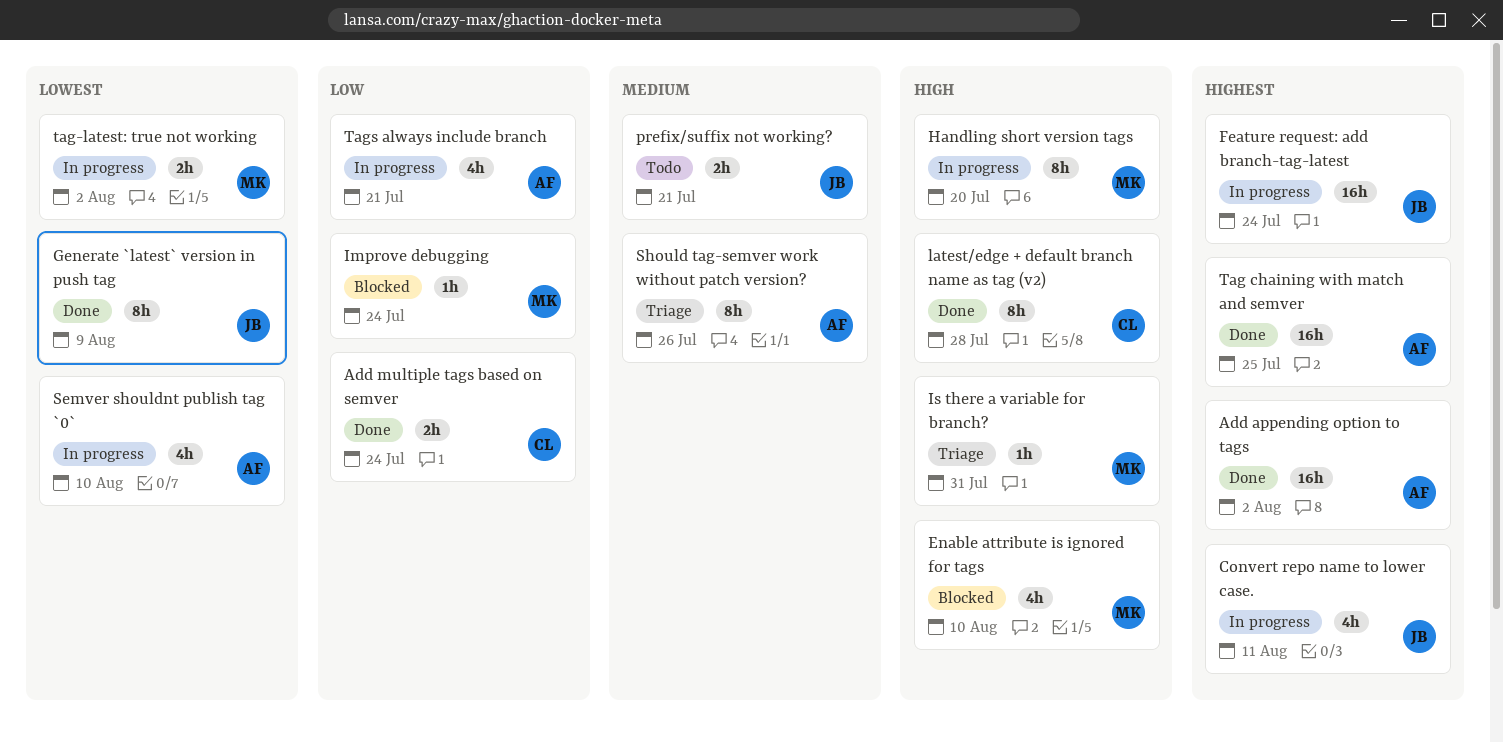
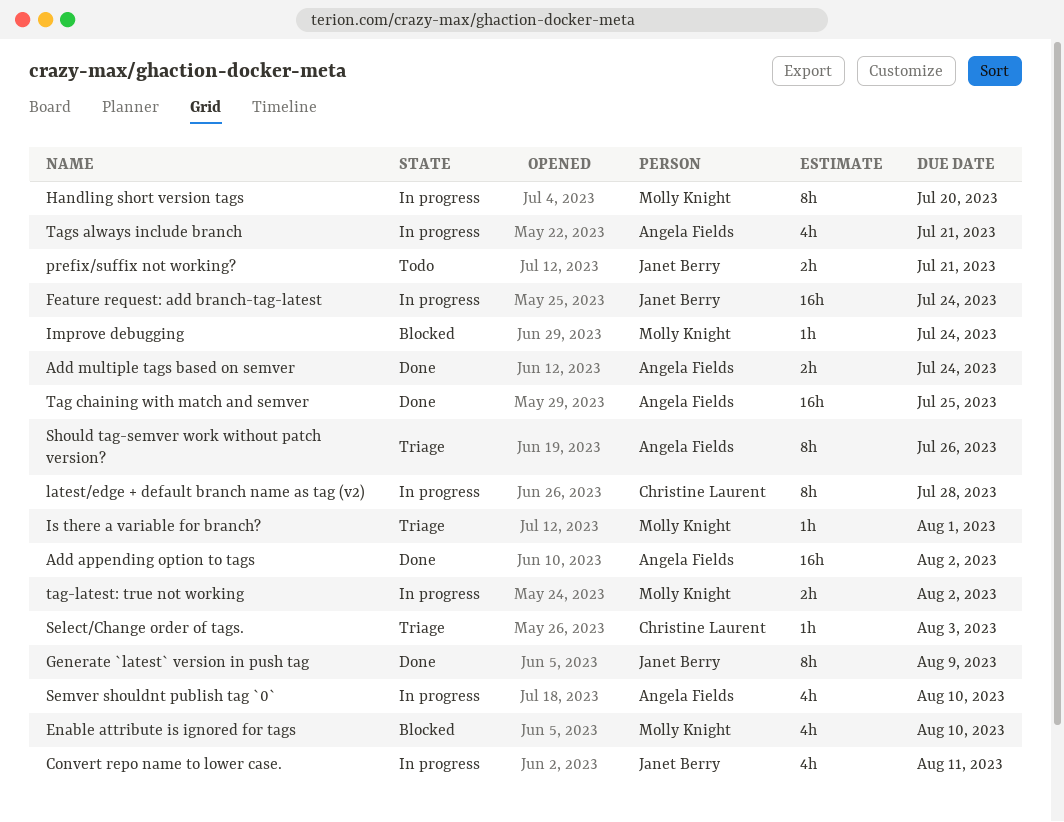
Add multiple tags based on semver, owner: Christine Laurent -> Angela Fields
Is there a variable for branch?, due: Jul 31 -> Aug 1
latest/edge + default branch name as tag (v2), status: Done -> In progress
Select/Change order of tags.: none -> present

